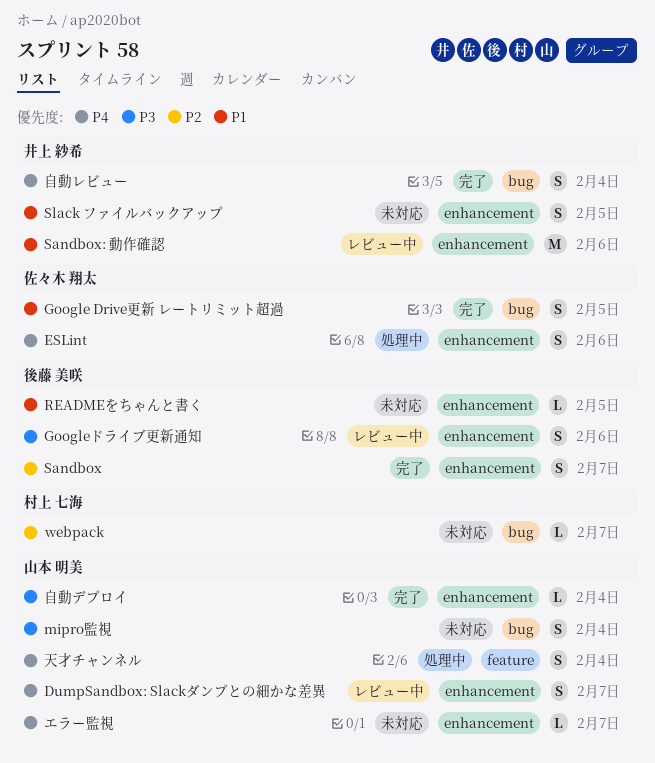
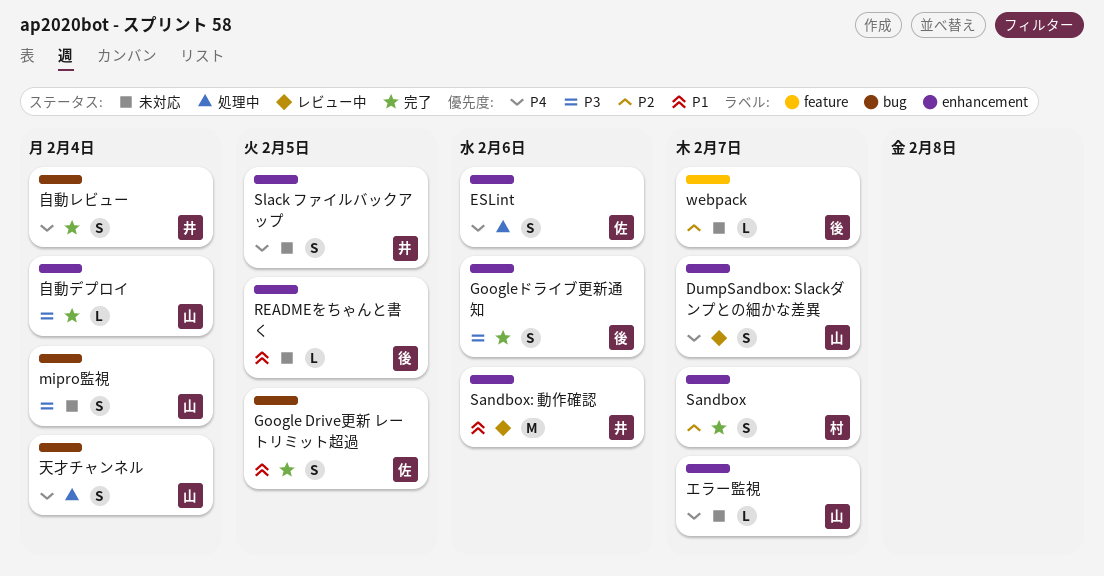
Googleドライブ更新通知, status: レビュー中 -> 完了
Sandbox, owner: 後藤 美咲 -> 村上 七海
Slack ファイルバックアップ, priority: P1 -> P4
webpack, owner: 村上 七海 -> 後藤 美咲
webpack, label: bug -> feature
天才チャンネル, label: feature -> bug

